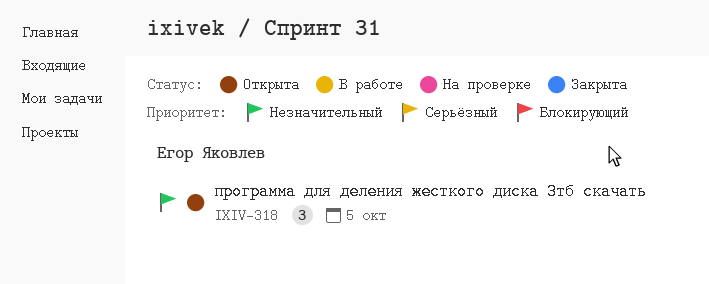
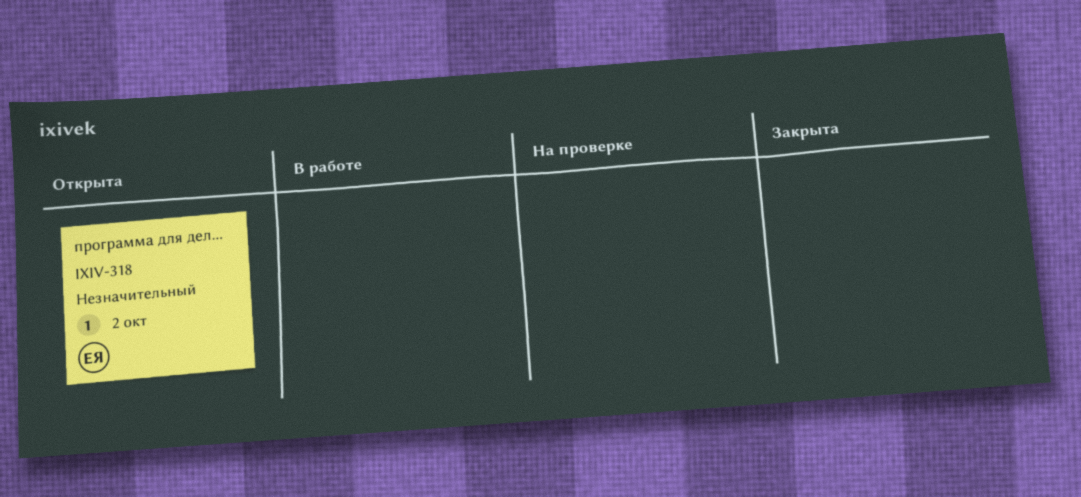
IXIV-318, estimate: 3 -> 1
IXIV-318, due: Oct 5 -> Oct 2

